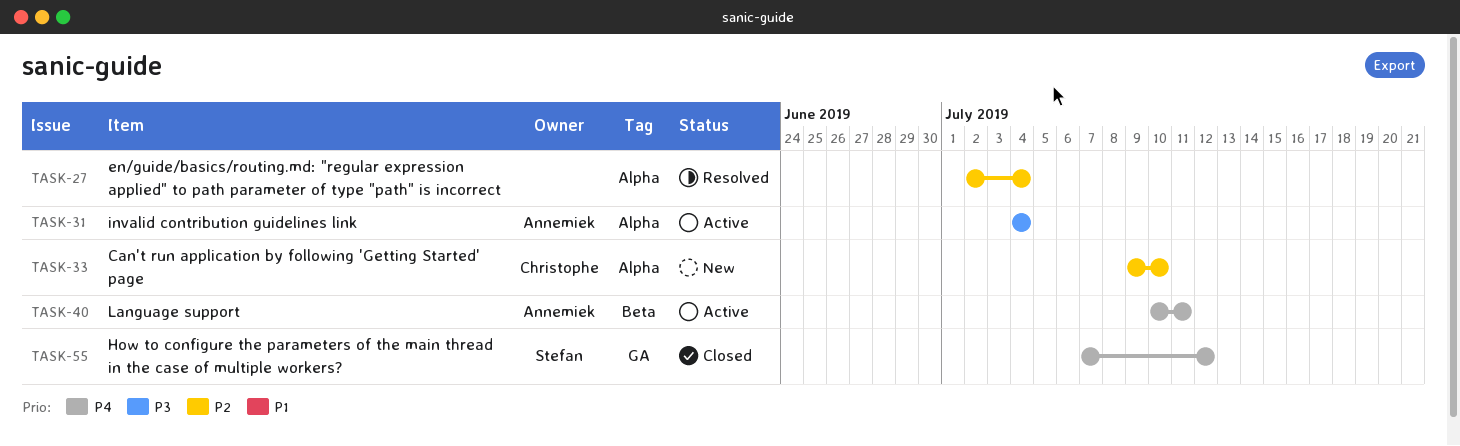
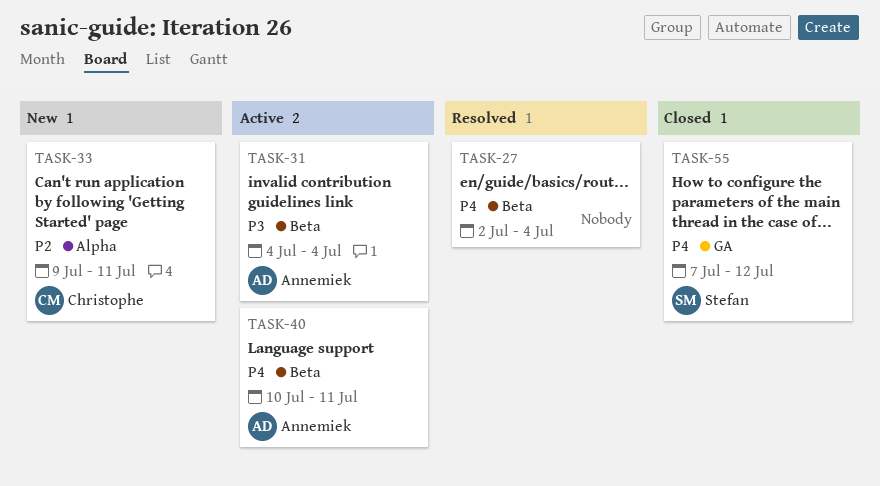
TASK-27, priority: P2 -> P4
TASK-27, label: Alpha -> Beta
TASK-31, label: Alpha -> Beta
TASK-33, due: Jul 10 -> Jul 11

